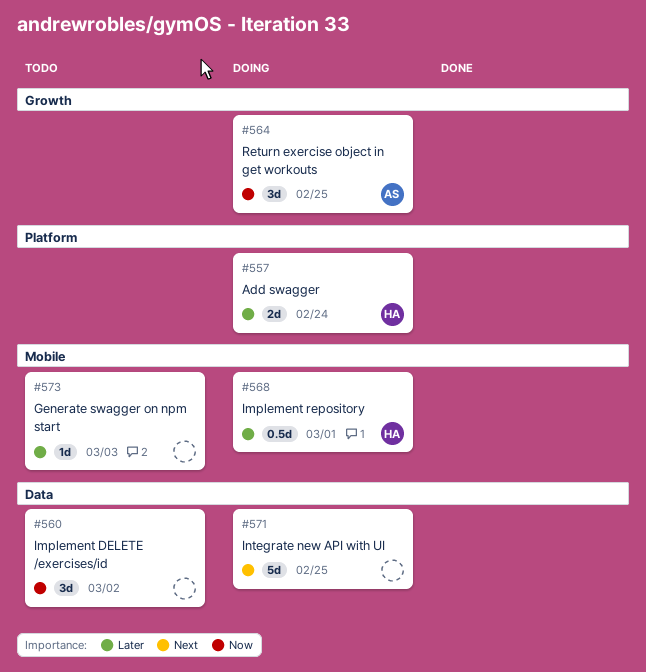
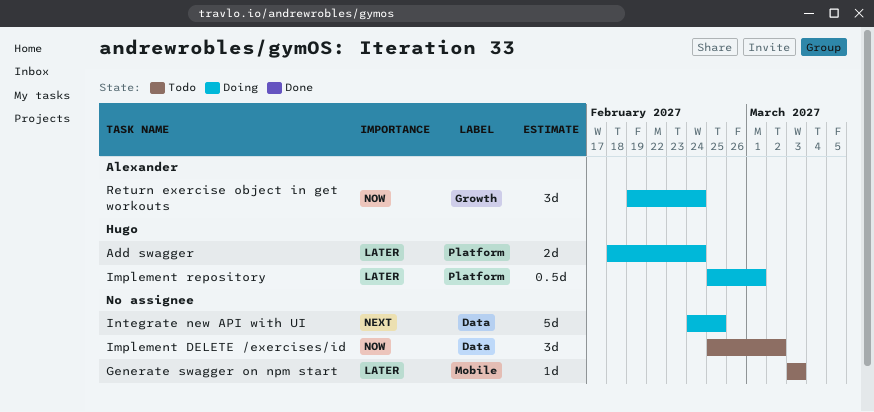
Implement repository, label: Mobile -> Platform
Return exercise object in get workouts, due: Feb 25 -> Feb 24

